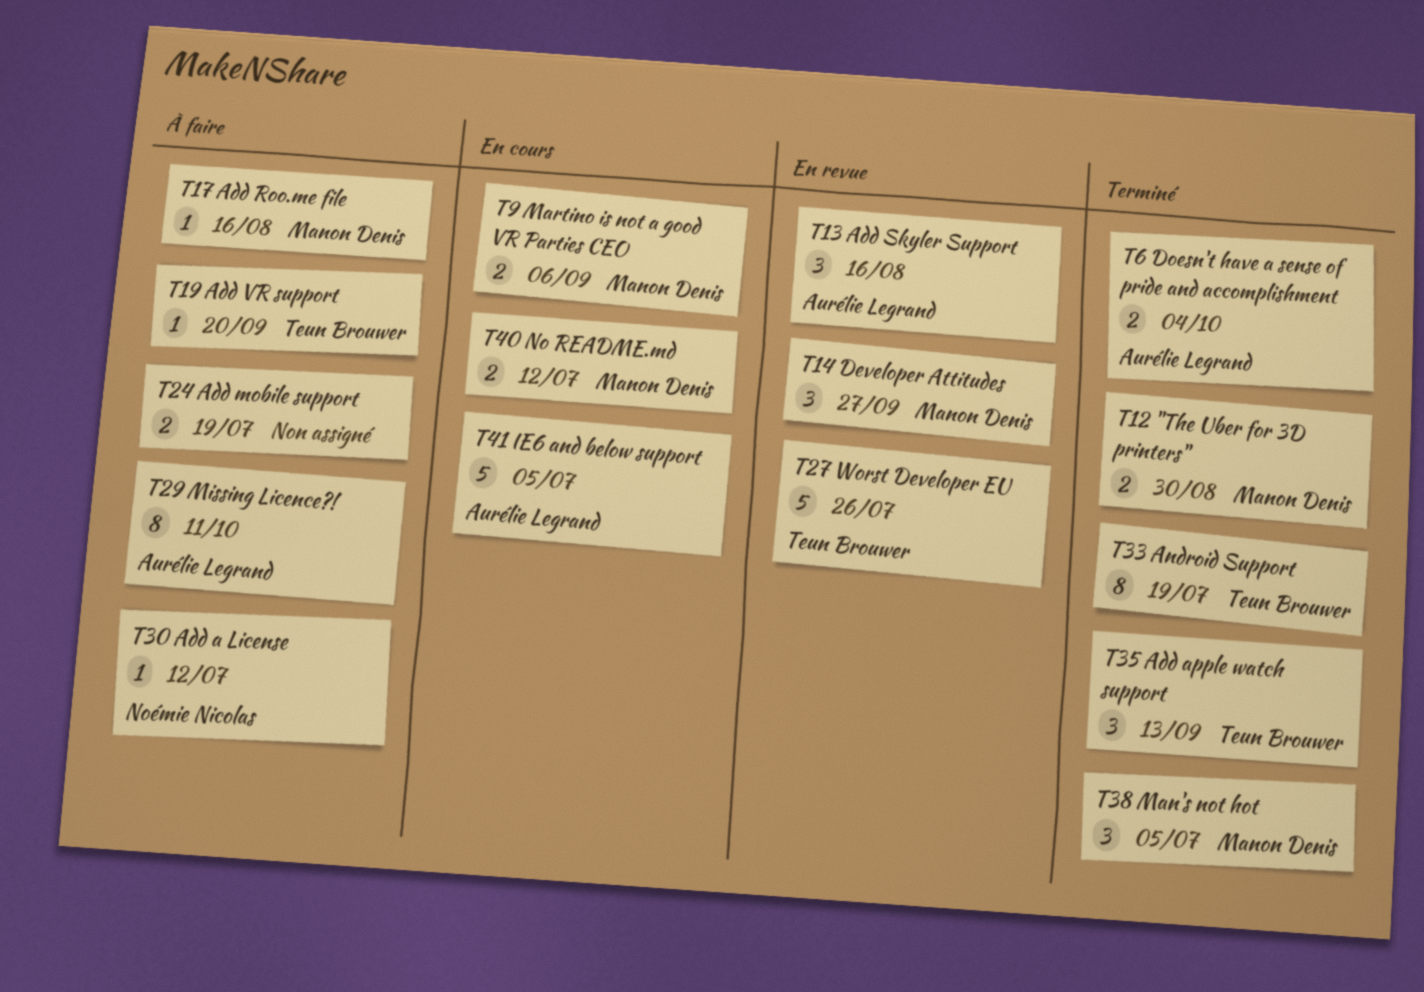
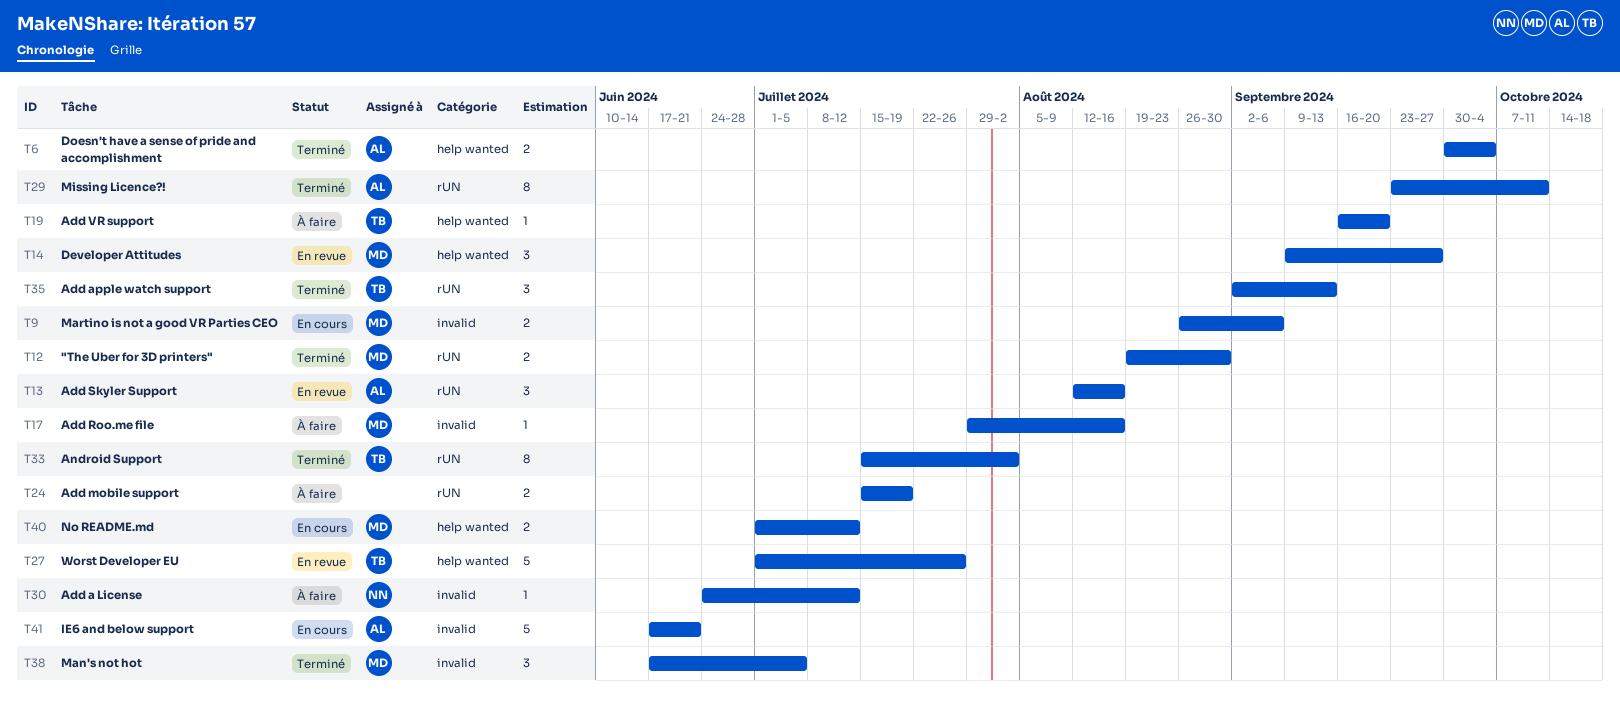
T29, status: À faire -> Terminé
T33, due: Jul 19 -> Aug 2
T41, due: Jul 5 -> Jun 21

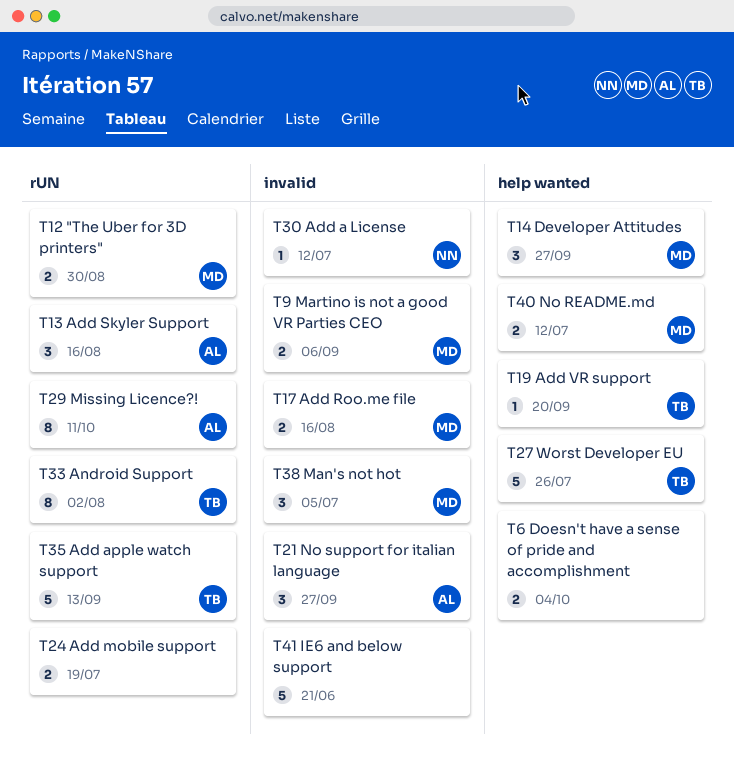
T6, owner: AL -> none
T17, estimate: 1 -> 2
T21: none -> present
T35, estimate: 3 -> 5
T41, owner: AL -> none

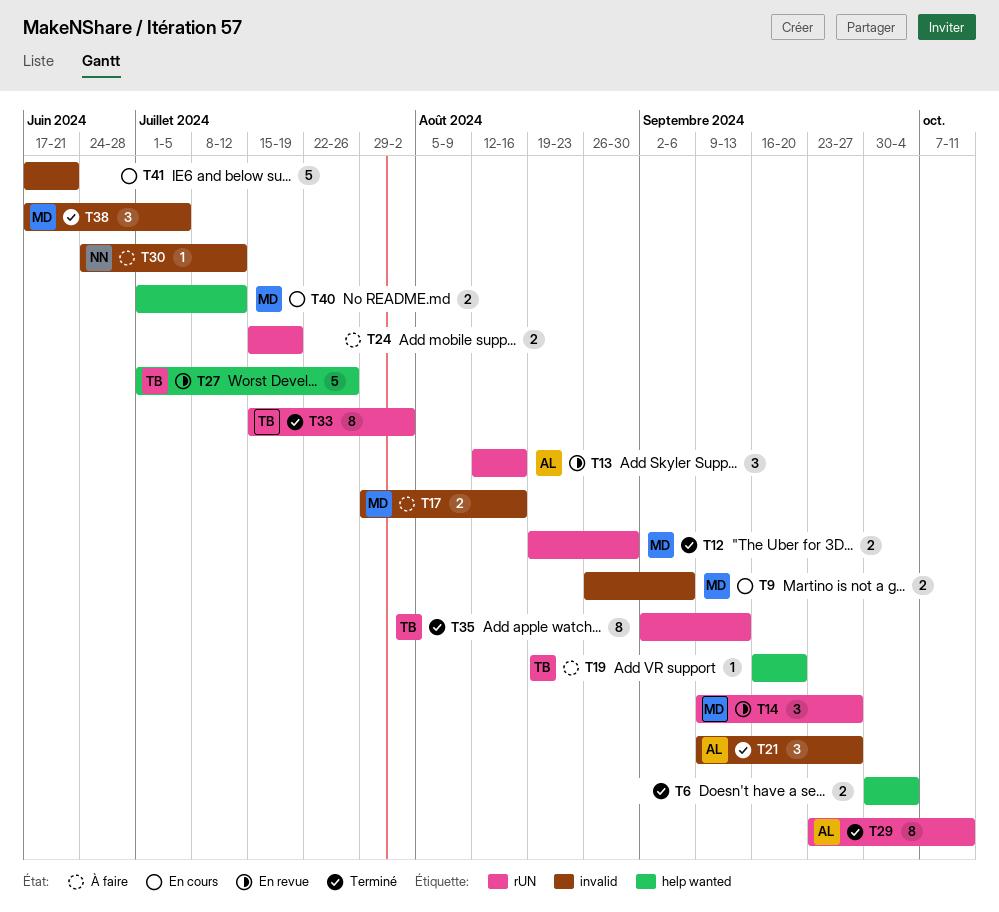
T14, label: help wanted -> rUN
T35, estimate: 5 -> 8

